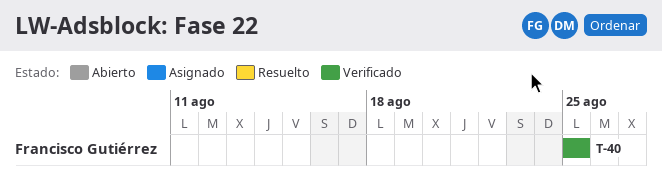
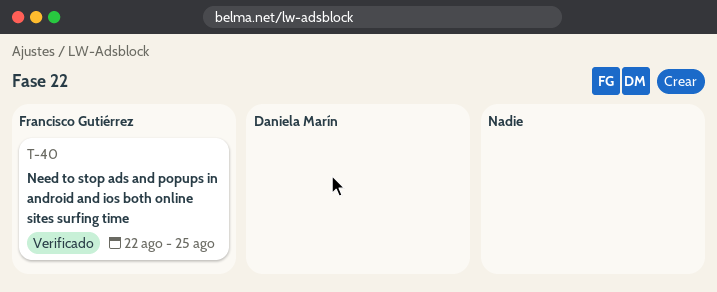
T-40, start: Aug 25 -> Aug 22

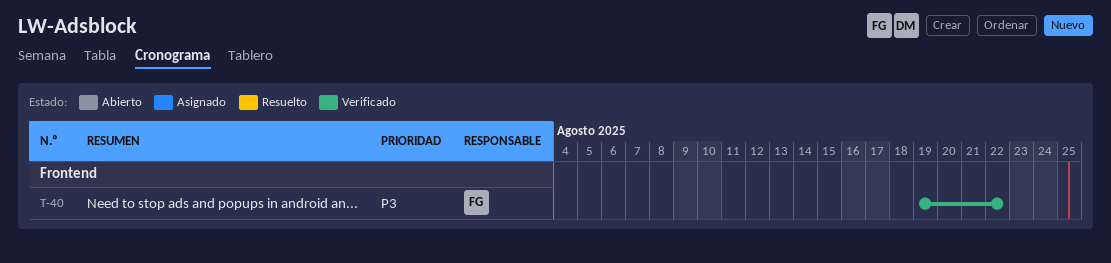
T-40, start: Aug 22 -> Aug 19
T-40, due: Aug 25 -> Aug 22

